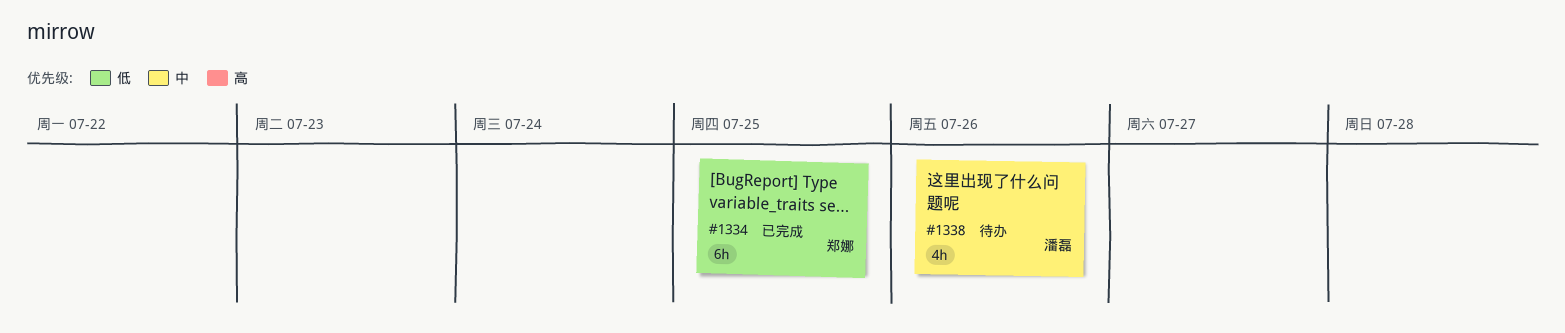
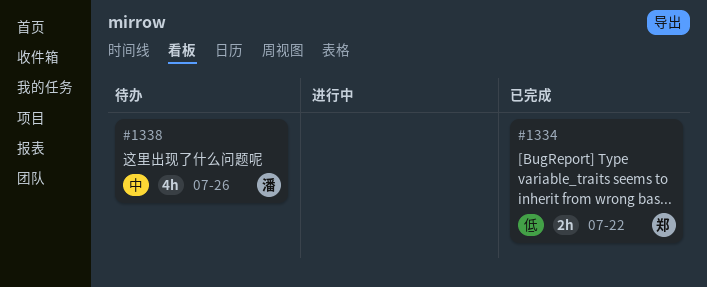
#1334, estimate: 6h -> 2h
#1334, due: Jul 25 -> Jul 22

